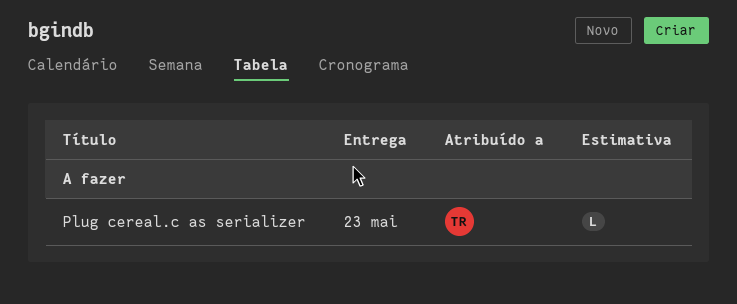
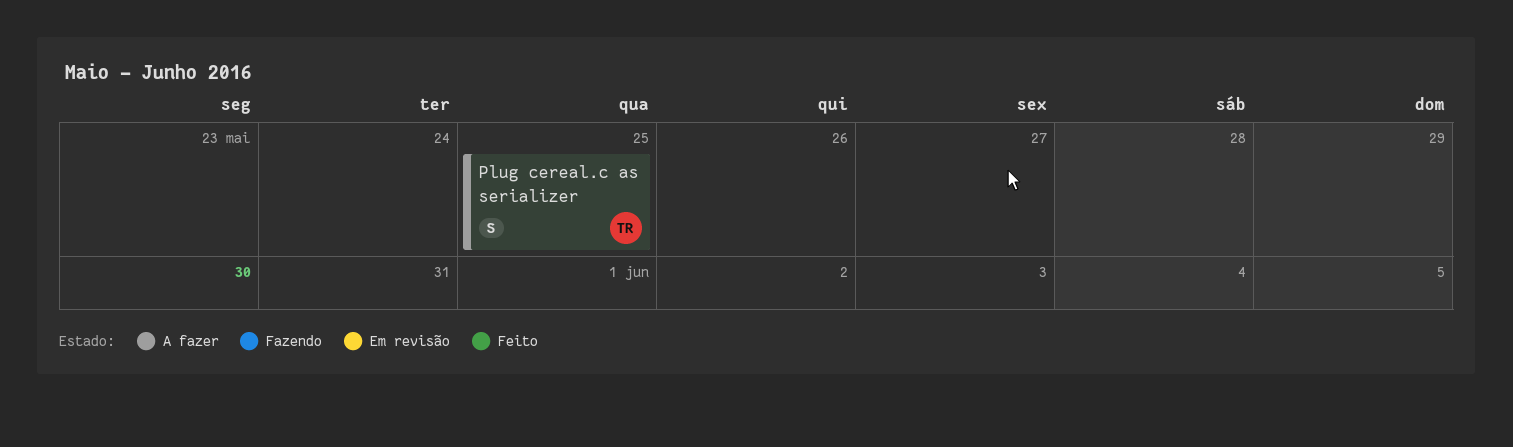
Plug cereal.c as serializer, estimate: L -> S
Plug cereal.c as serializer, due: May 23 -> May 25

